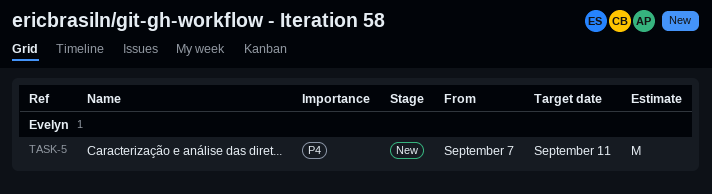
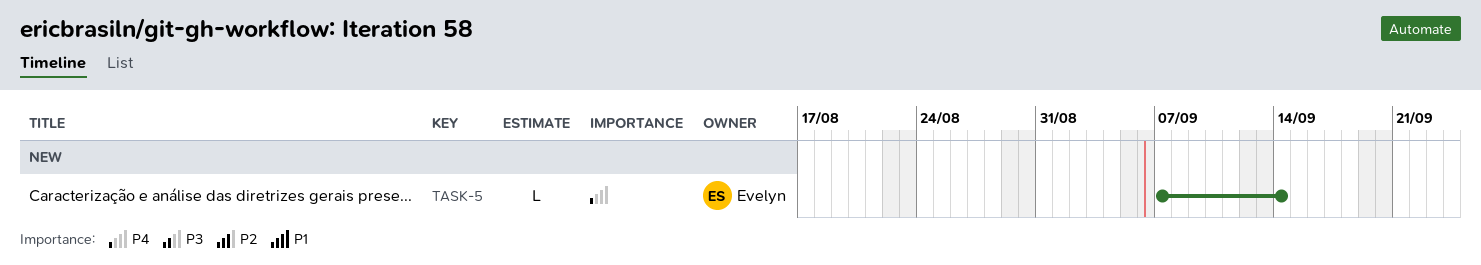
TASK-5, estimate: M -> L
TASK-5, due: Sep 11 -> Sep 14

